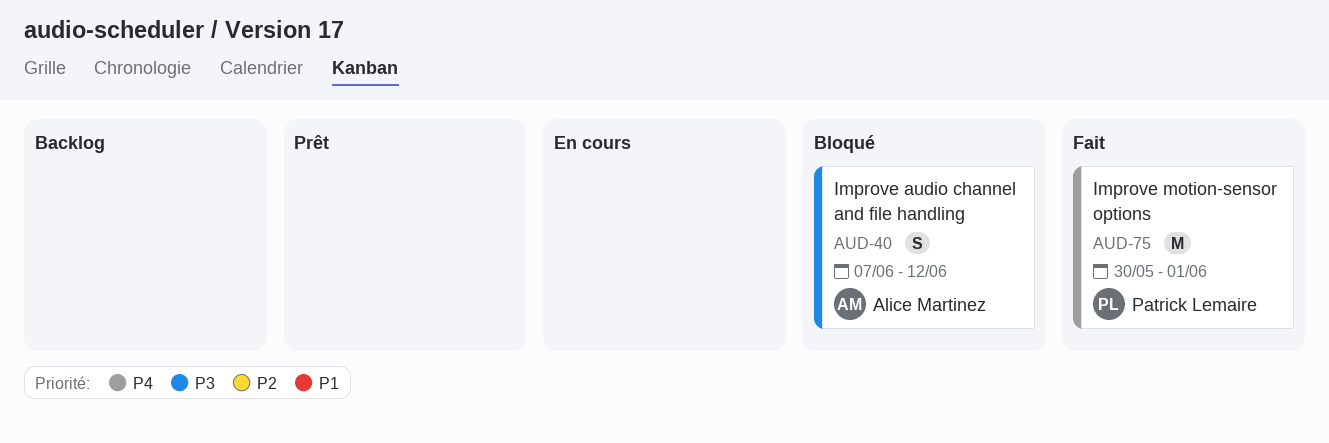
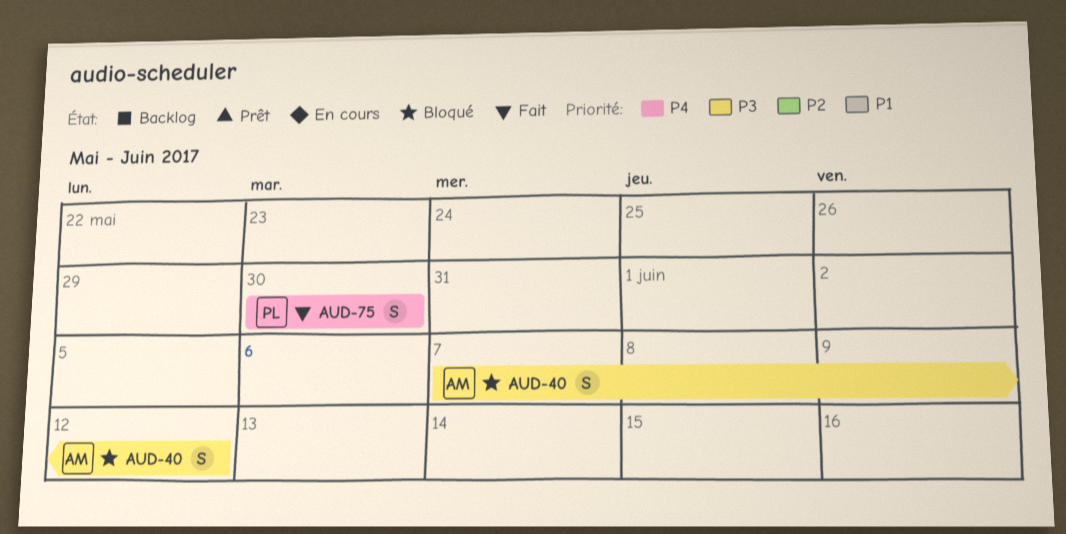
AUD-75, estimate: M -> S
AUD-75, due: Jun 1 -> May 30

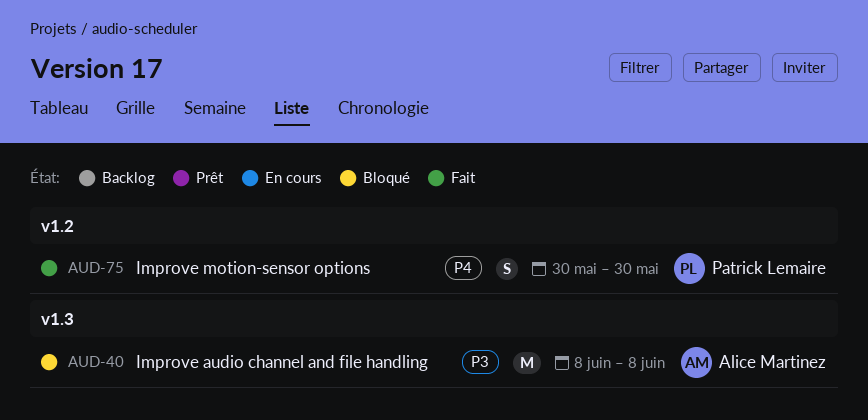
AUD-40, estimate: S -> M
AUD-40, start: Jun 7 -> Jun 8
AUD-40, due: Jun 12 -> Jun 8

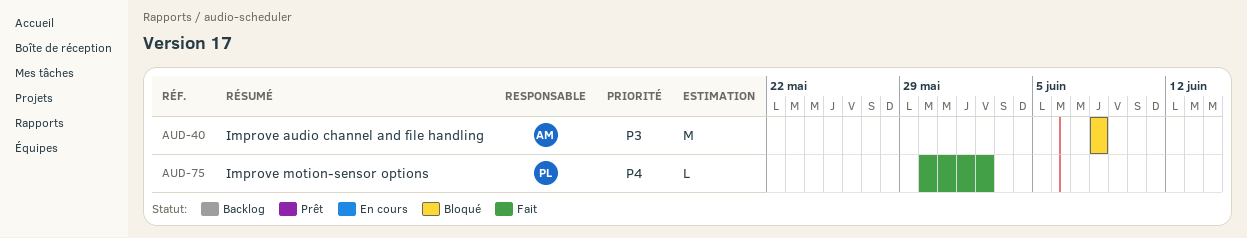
AUD-75, estimate: S -> L
AUD-75, due: May 30 -> Jun 2

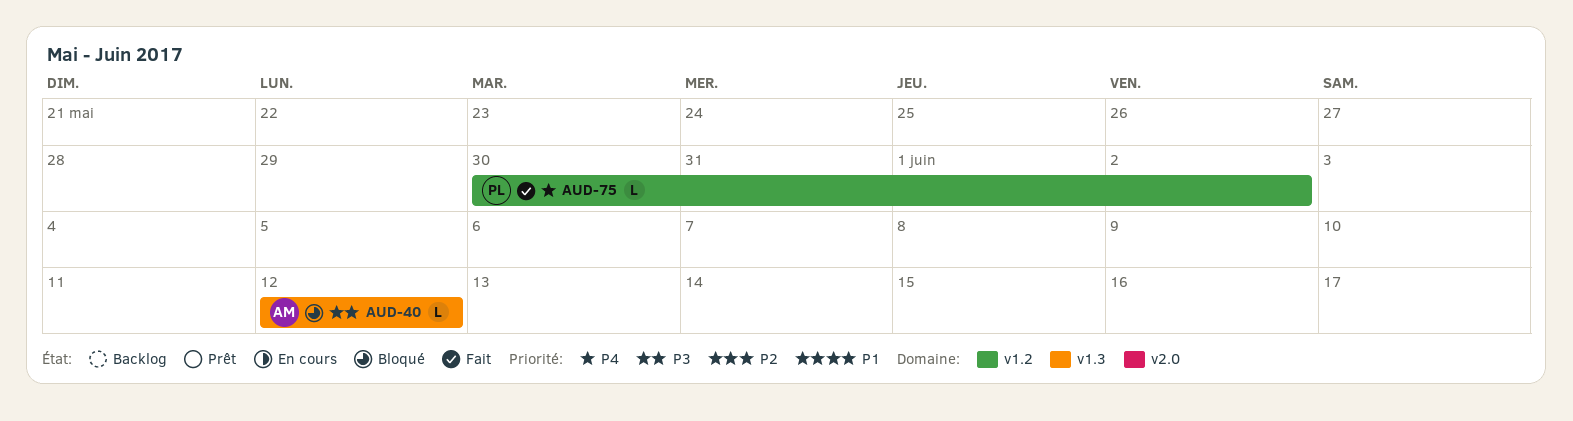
AUD-40, estimate: M -> L
AUD-40, start: Jun 8 -> Jun 12
AUD-40, due: Jun 8 -> Jun 12

